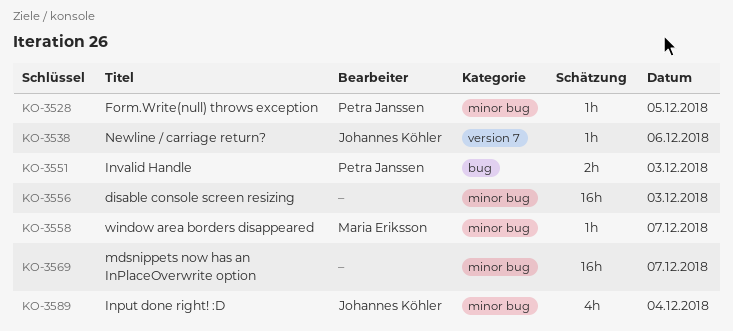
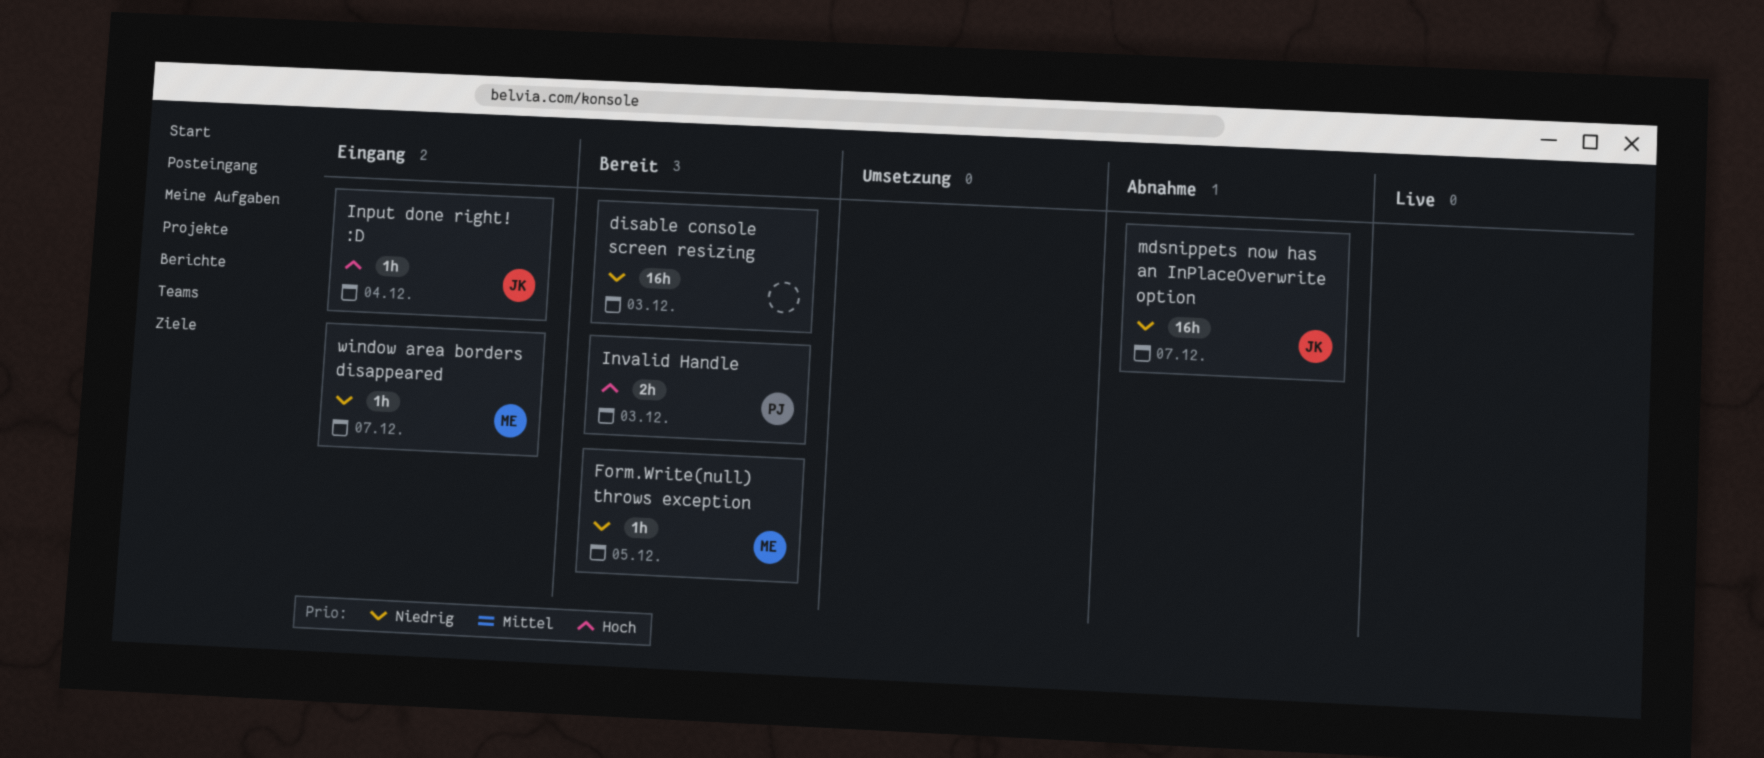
Form.Write(null) throws exception, owner: Petra Janssen -> Maria Eriksson
Input done right! :D, estimate: 4h -> 1h
mdsnippets now has an InPlaceOverwrite option, owner: none -> Johannes Köhler
Newline / carriage return?: present -> none

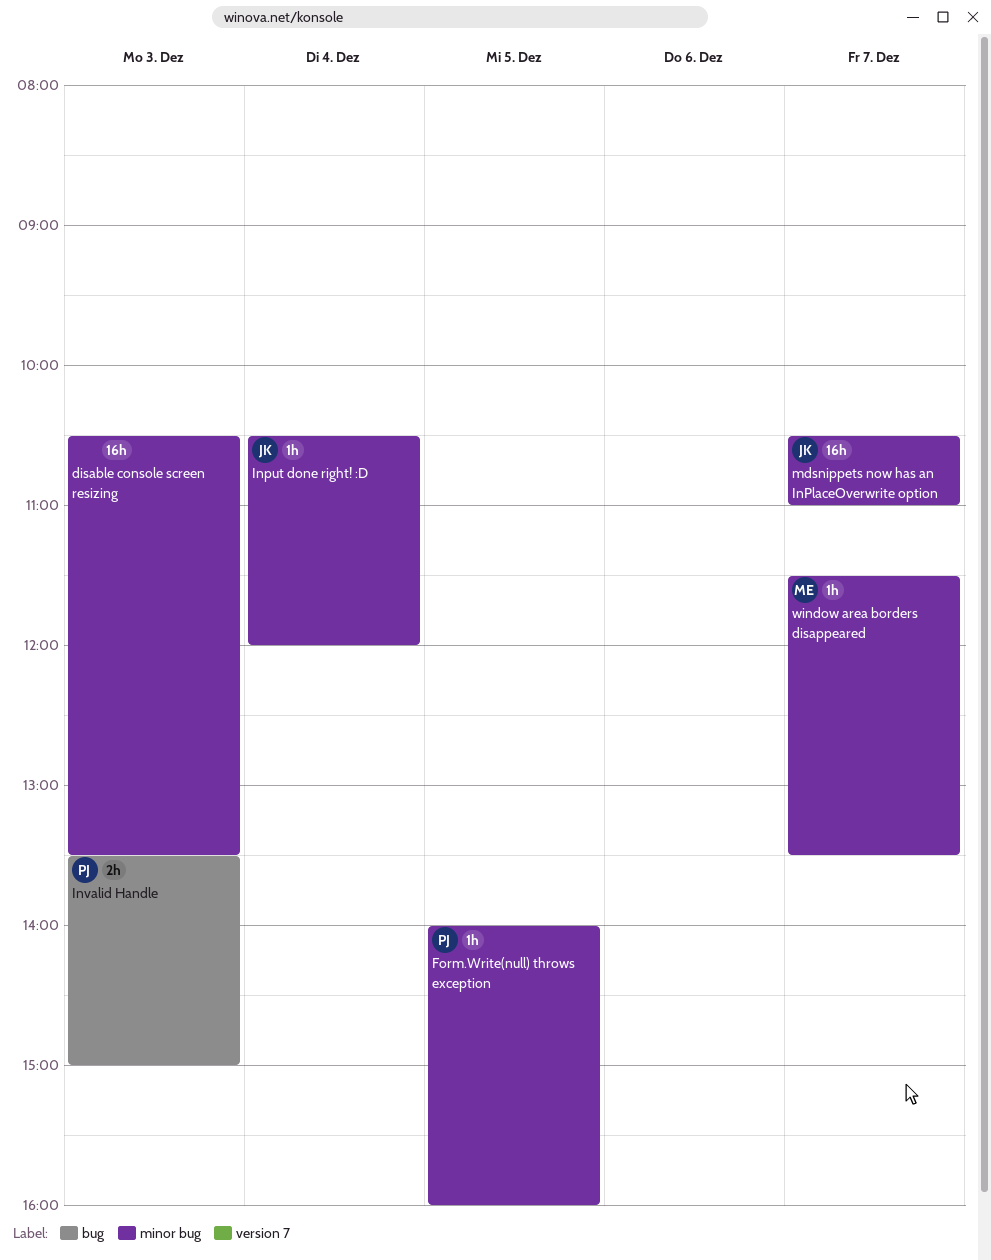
Form.Write(null) throws exception, owner: ME -> PJ

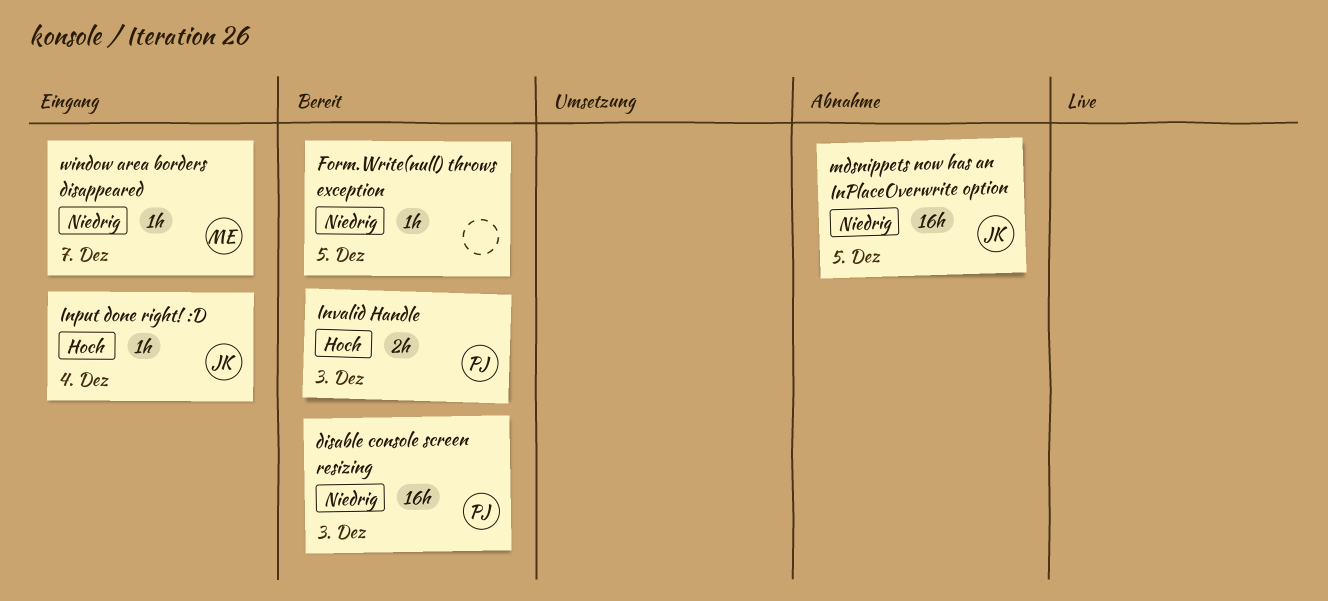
disable console screen resizing, owner: none -> PJ
Form.Write(null) throws exception, owner: PJ -> none
mdsnippets now has an InPlaceOverwrite option, day: Dec 7 -> Dec 5

